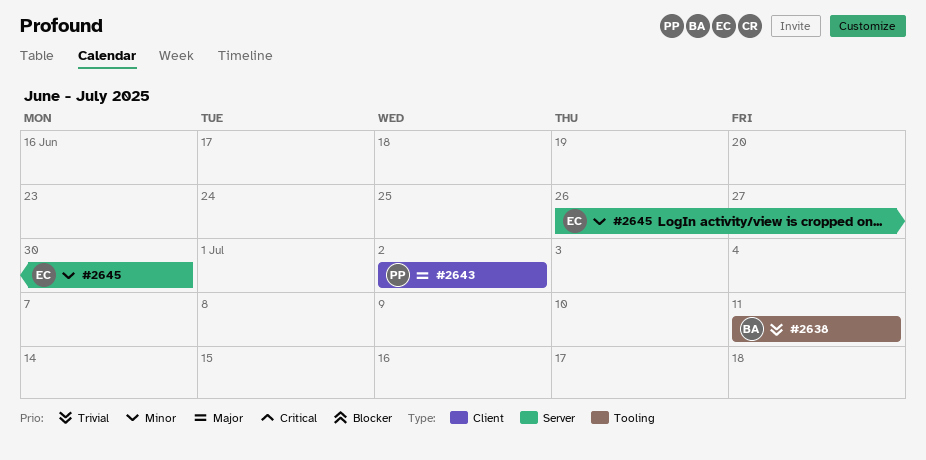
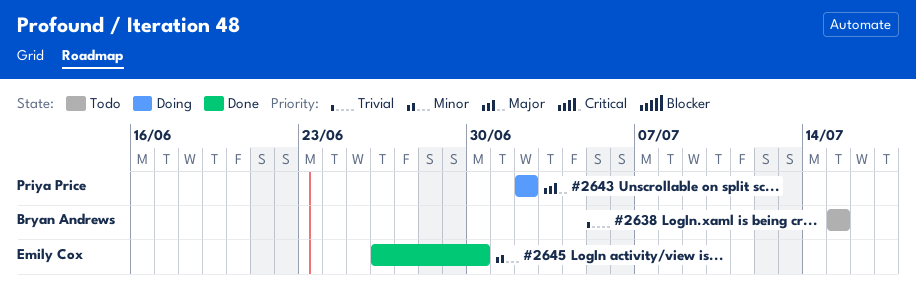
#2638, start: Jul 11 -> Jul 15
#2638, due: Jul 11 -> Jul 15

